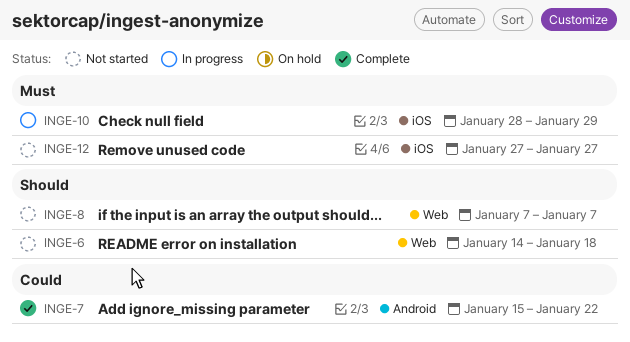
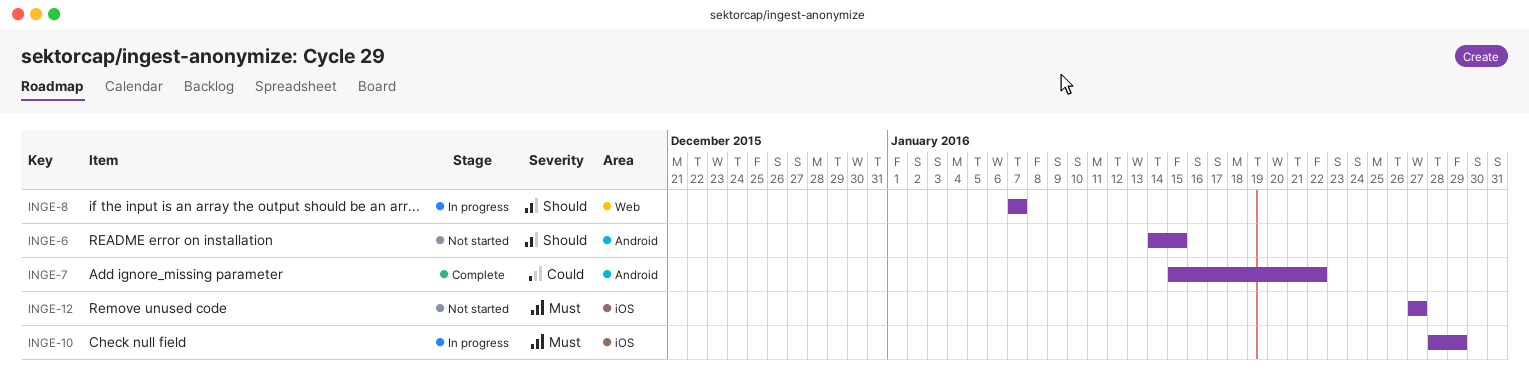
INGE-6, label: Web -> Android
INGE-6, due: Jan 18 -> Jan 15
INGE-8, status: Not started -> In progress

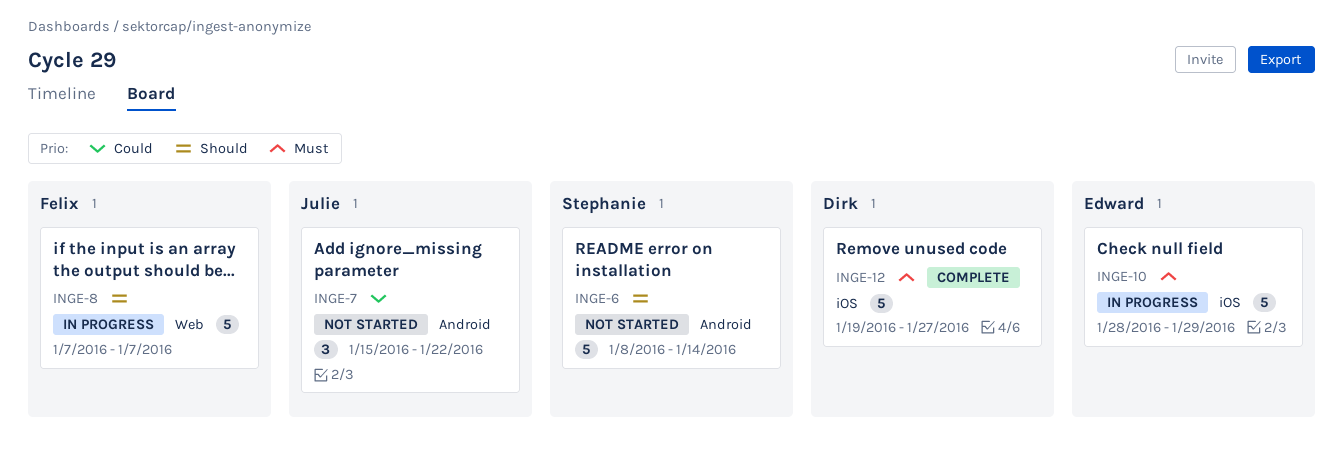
INGE-6, start: Jan 14 -> Jan 8
INGE-6, due: Jan 15 -> Jan 14
INGE-7, status: Complete -> Not started
INGE-12, status: Not started -> Complete
INGE-12, start: Jan 27 -> Jan 19

